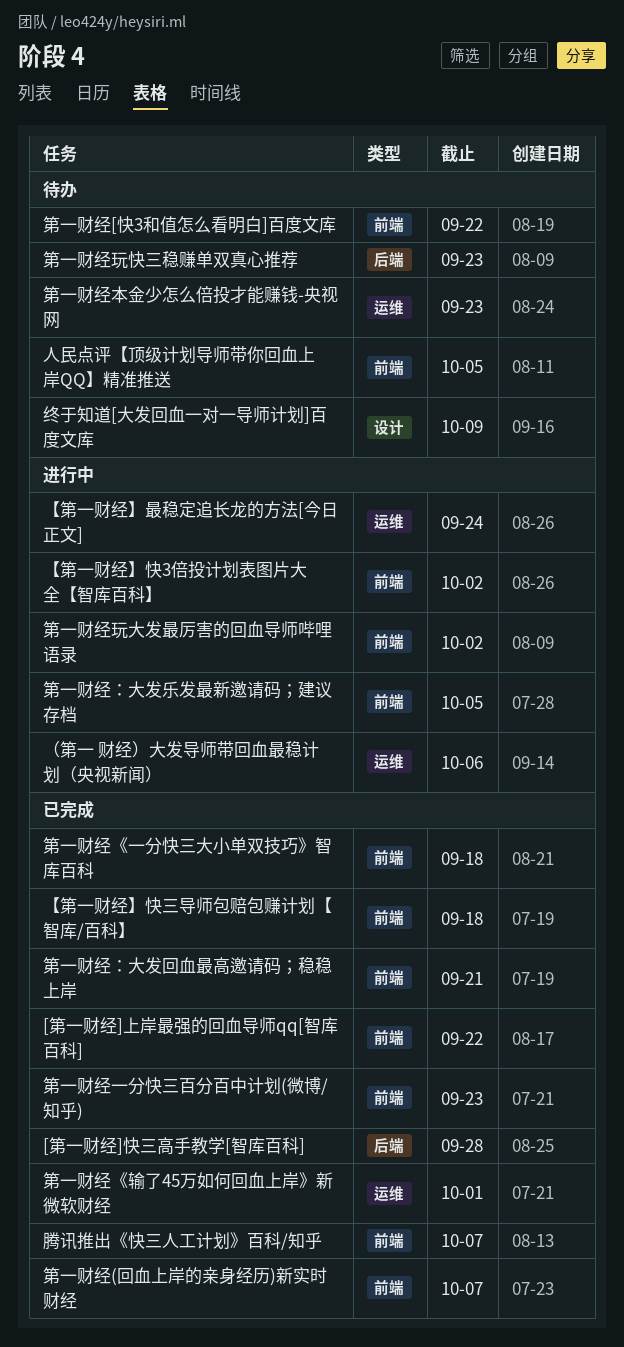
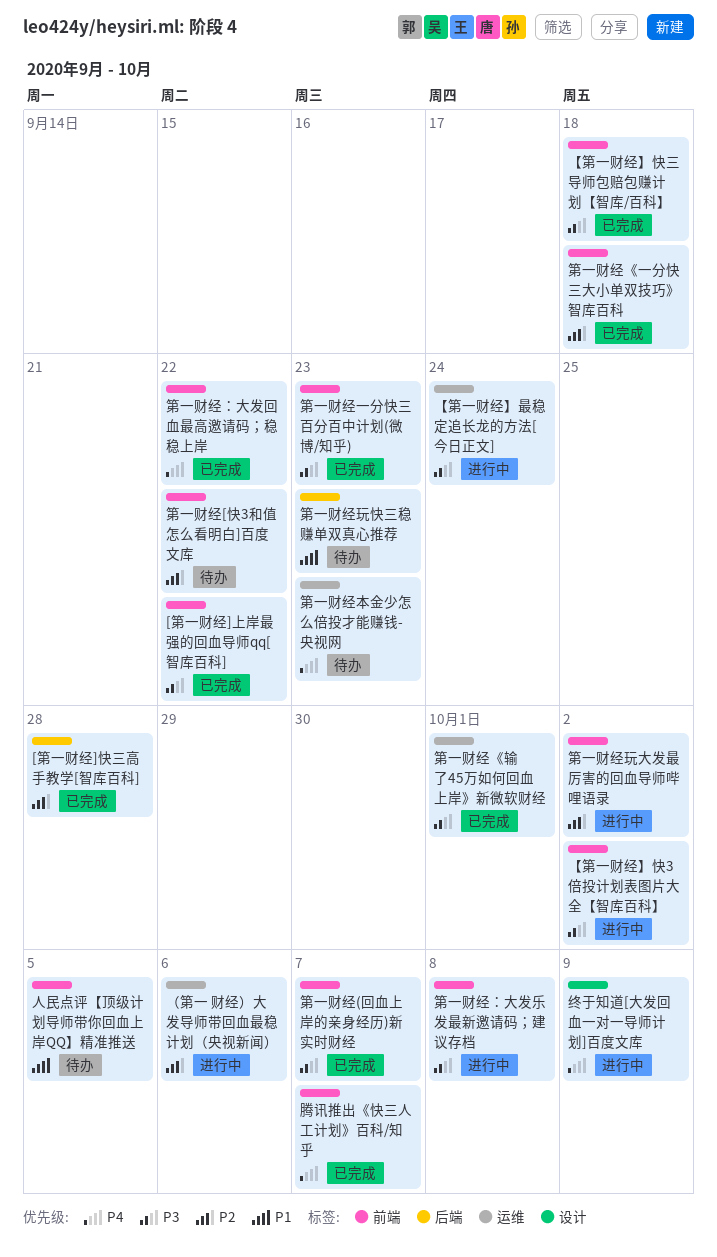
第一财经：大发乐发最新邀请码；建议存档, due: Oct 5 -> Oct 8
第一财经：大发回血最高邀请码；稳稳上岸, due: Sep 21 -> Sep 22
终于知道[大发回血一对一导师计划]百度文库, status: 待办 -> 进行中

